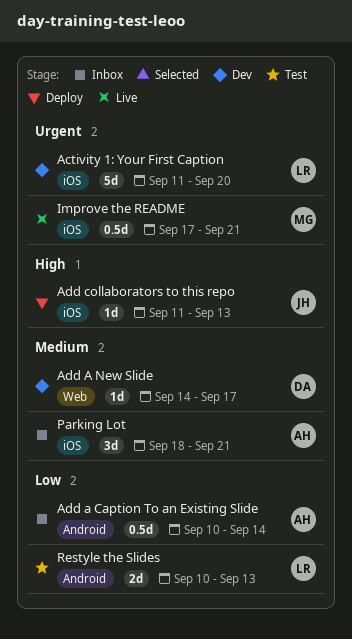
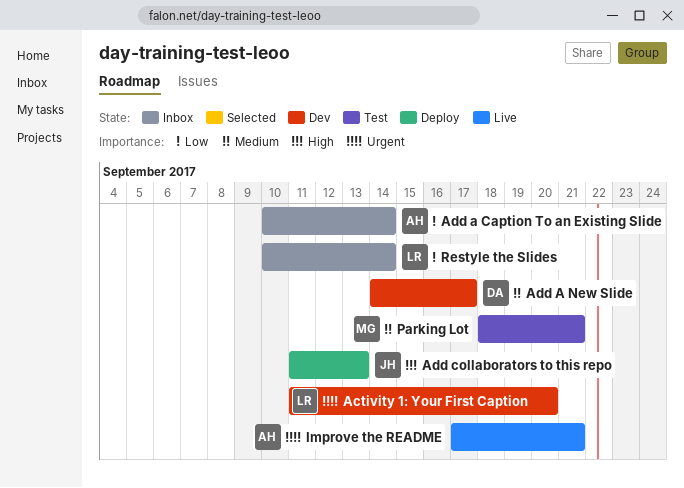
Improve the README, owner: MG -> AH
Parking Lot, status: Inbox -> Test
Parking Lot, owner: AH -> MG
Restyle the Slides, status: Test -> Inbox
Restyle the Slides, due: Sep 13 -> Sep 14

